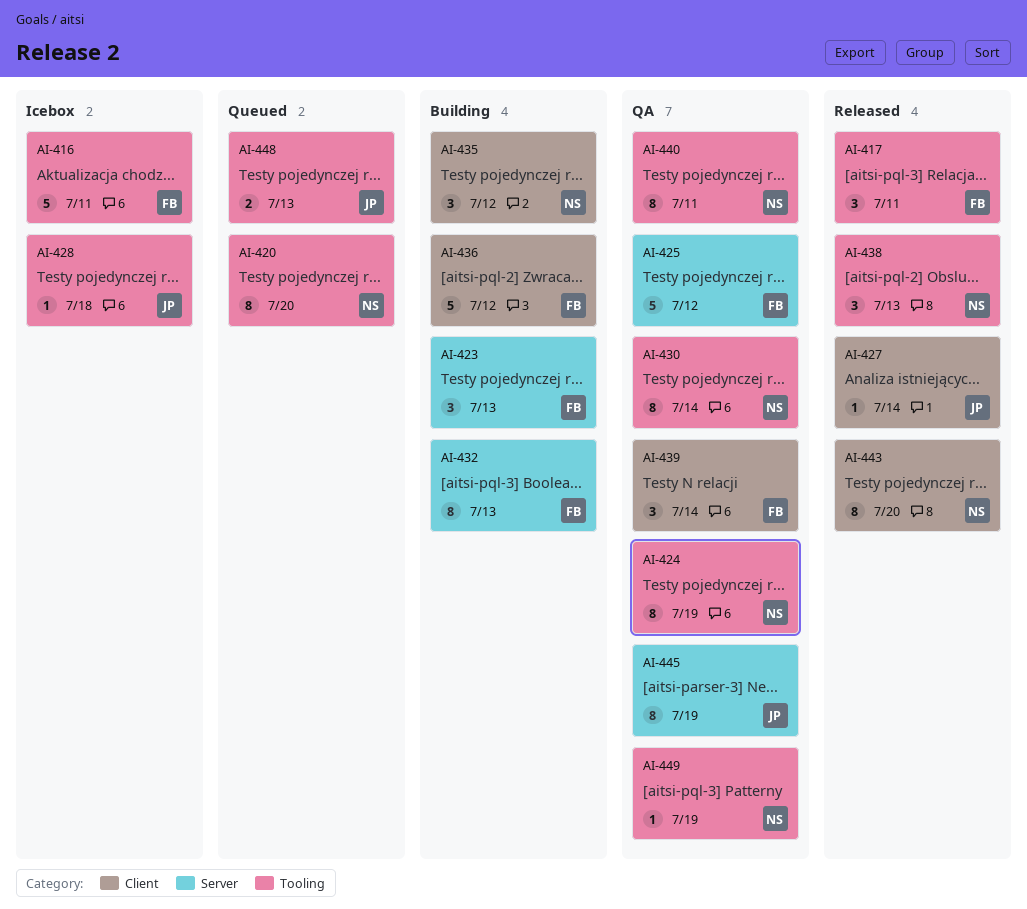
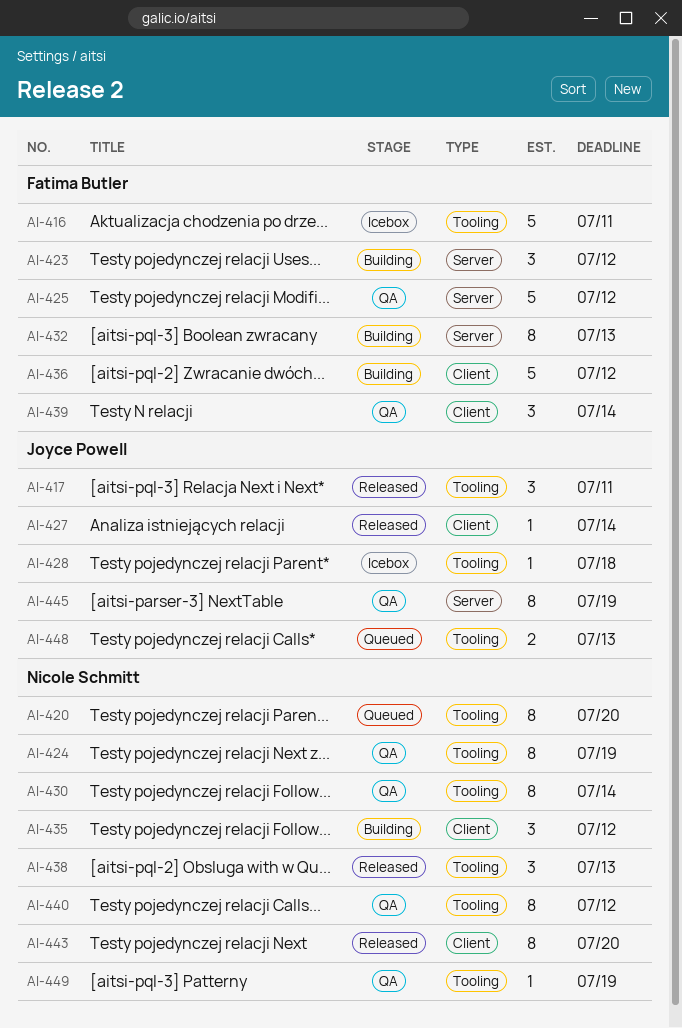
AI-417, owner: Fatima Butler -> Joyce Powell
AI-423, due: Jul 13 -> Jul 12
AI-440, due: Jul 11 -> Jul 12

